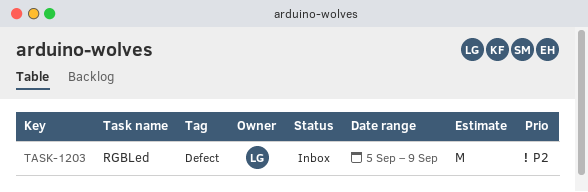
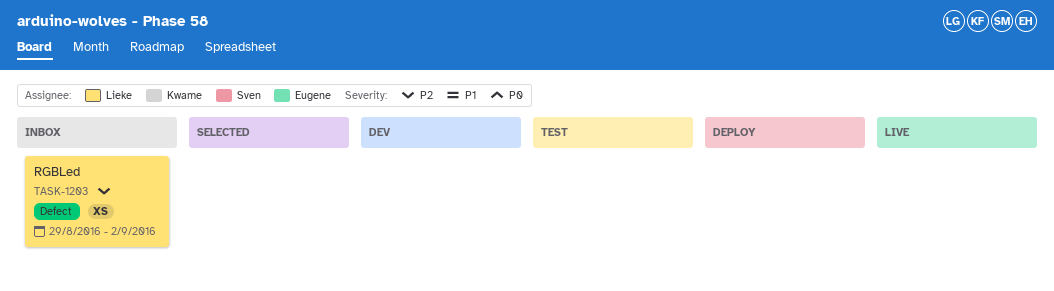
TASK-1203, estimate: M -> XS
TASK-1203, start: Sep 5 -> Aug 29
TASK-1203, due: Sep 9 -> Sep 2

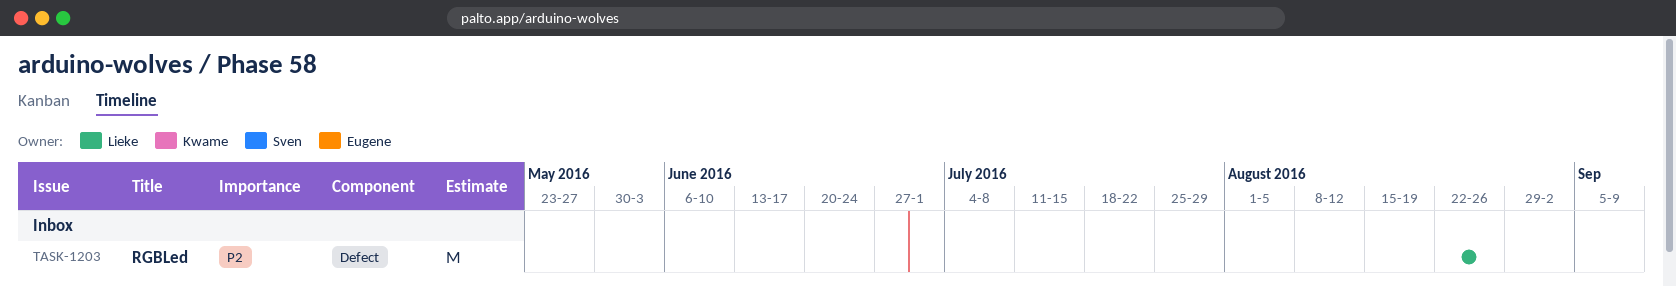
TASK-1203, estimate: XS -> M
TASK-1203, start: Aug 29 -> Aug 22
TASK-1203, due: Sep 2 -> Aug 26

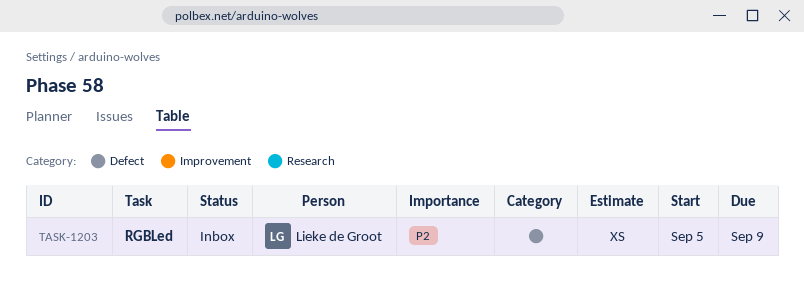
TASK-1203, estimate: M -> XS
TASK-1203, start: Aug 22 -> Sep 5
TASK-1203, due: Aug 26 -> Sep 9

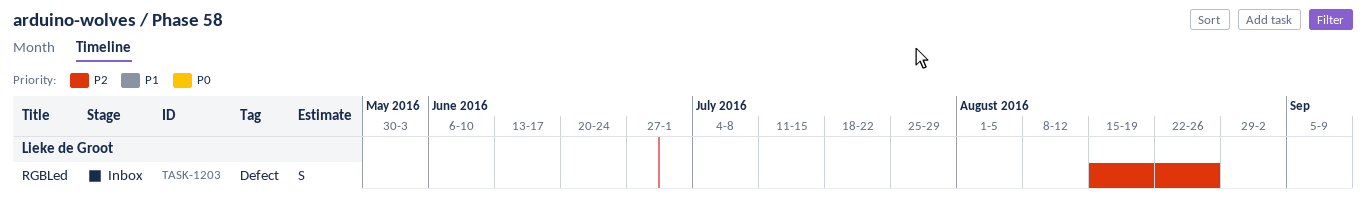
TASK-1203, estimate: XS -> S
TASK-1203, start: Sep 5 -> Aug 15
TASK-1203, due: Sep 9 -> Aug 26

